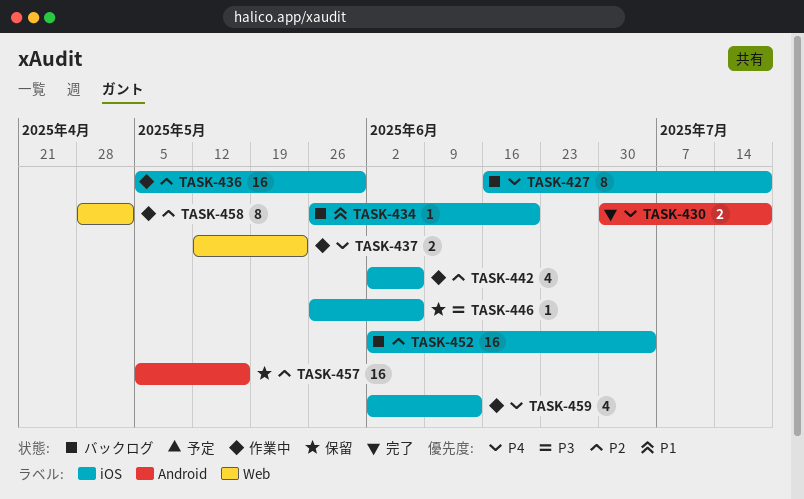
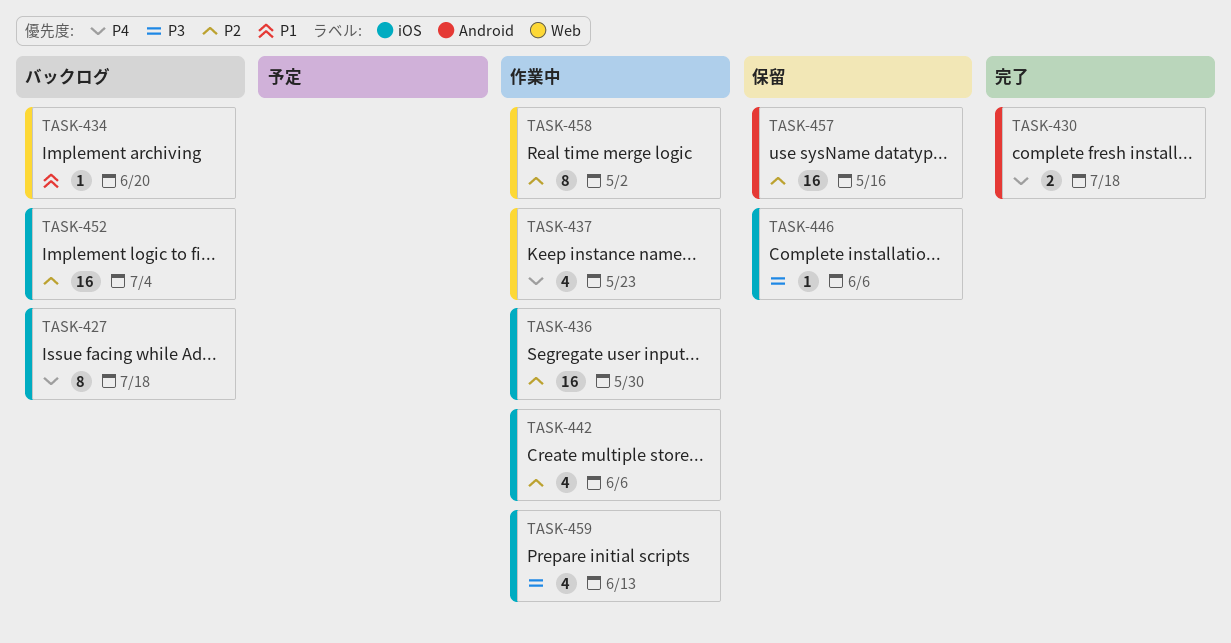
TASK-434, label: iOS -> Web
TASK-437, estimate: 2 -> 4
TASK-459, priority: P4 -> P3

